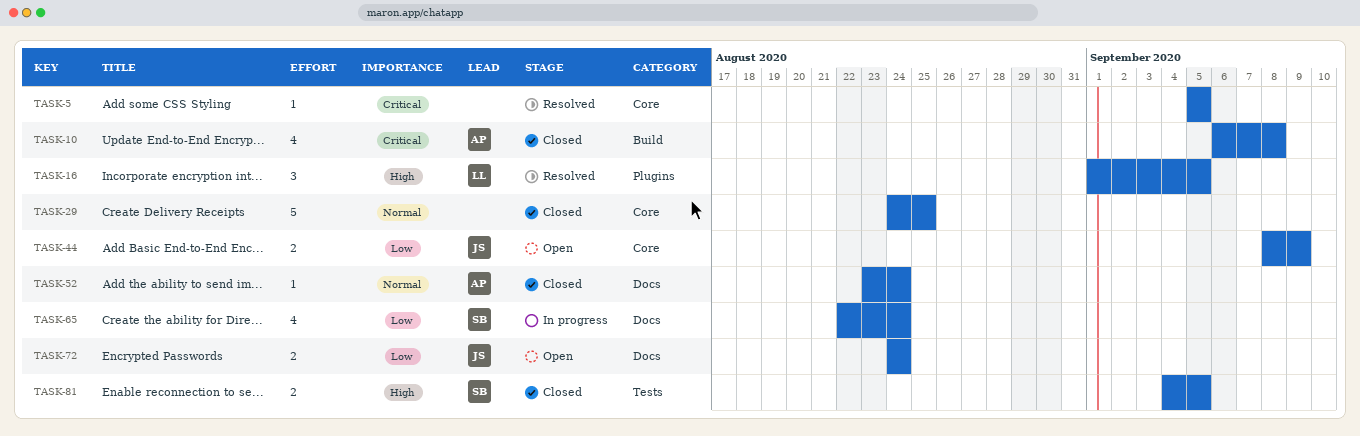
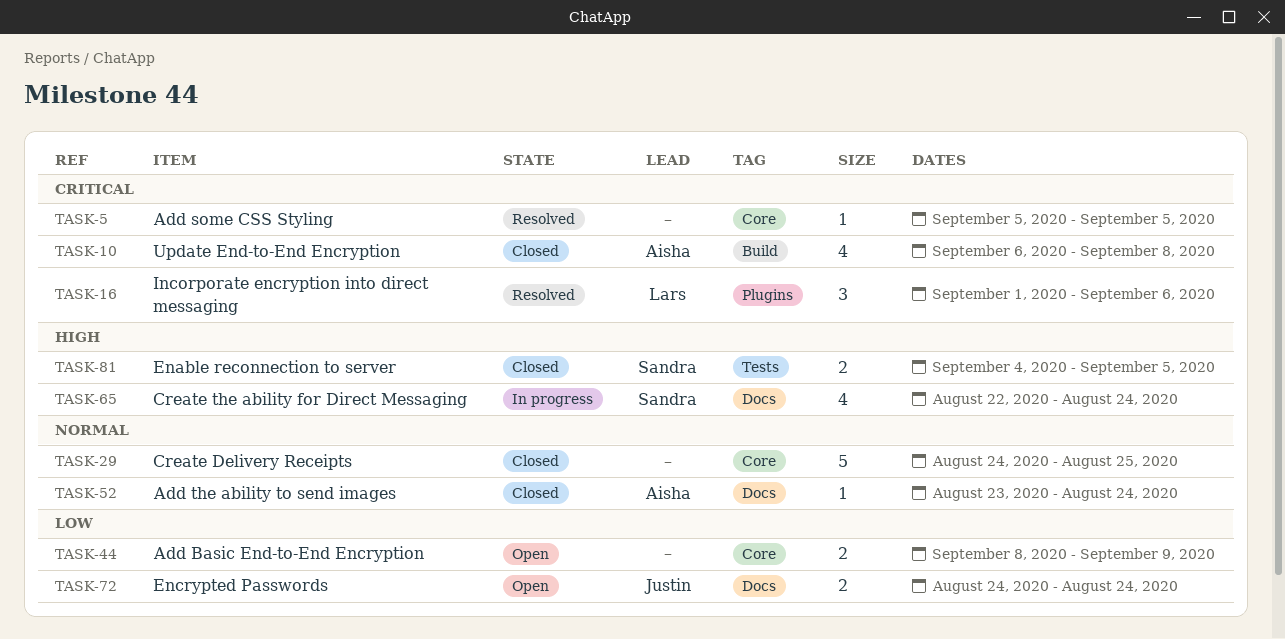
TASK-16, priority: High -> Critical
TASK-16, due: Sep 5 -> Sep 6
TASK-44, owner: Justin -> none
TASK-65, priority: Low -> High

